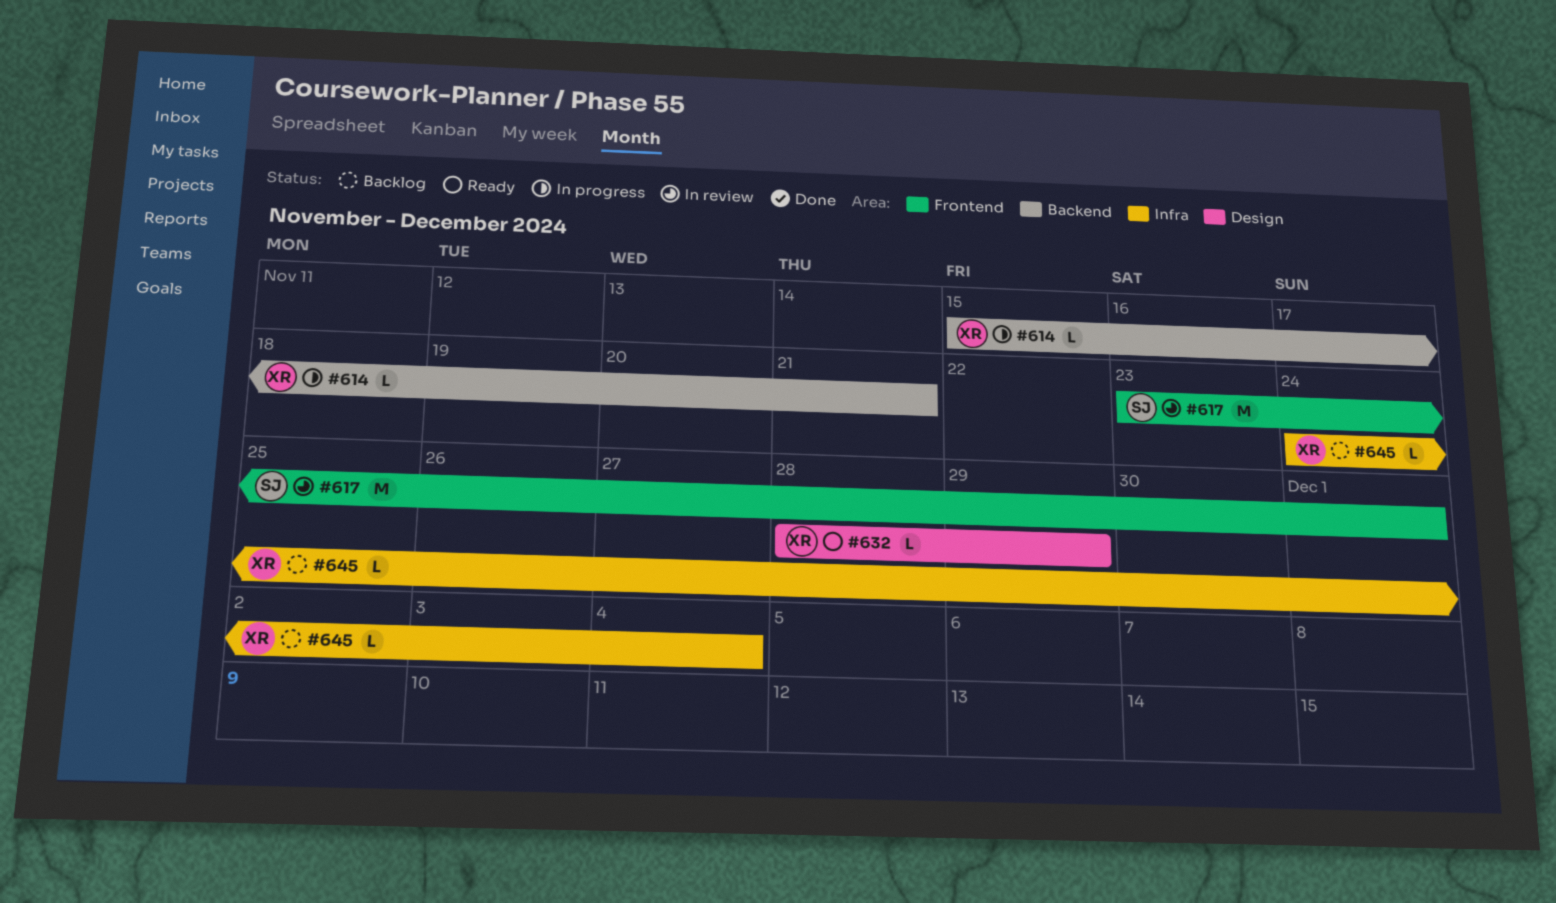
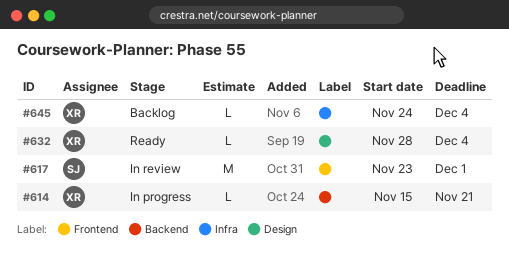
#632, due: Nov 29 -> Dec 4

